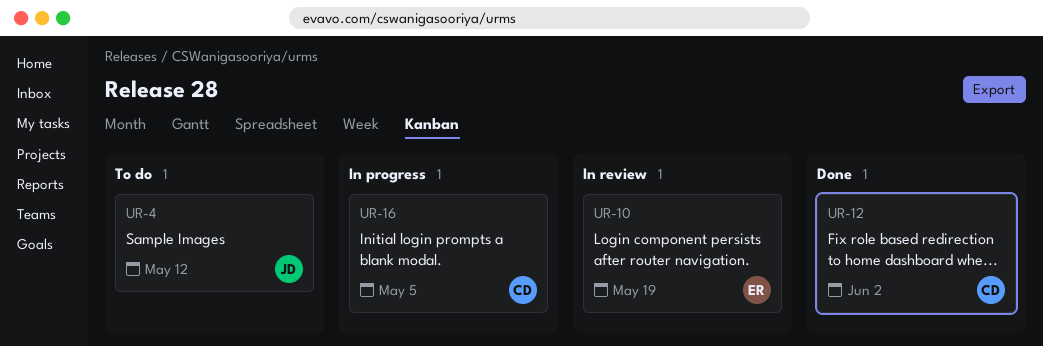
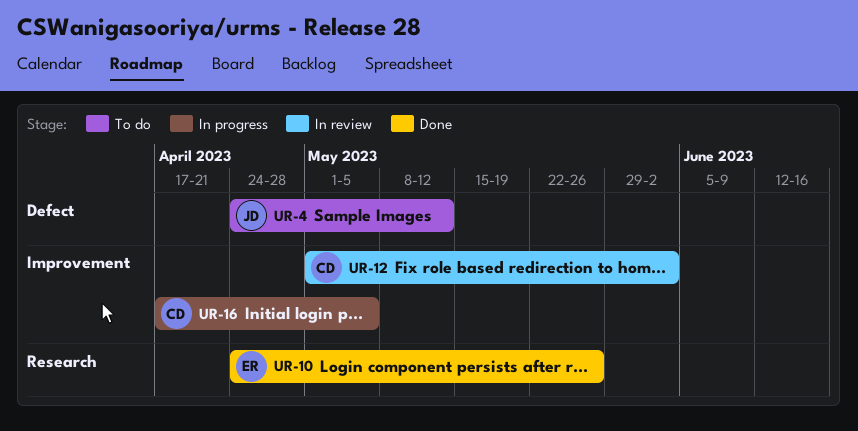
UR-10, status: In review -> Done
UR-10, due: May 19 -> May 26
UR-12, status: Done -> In review

